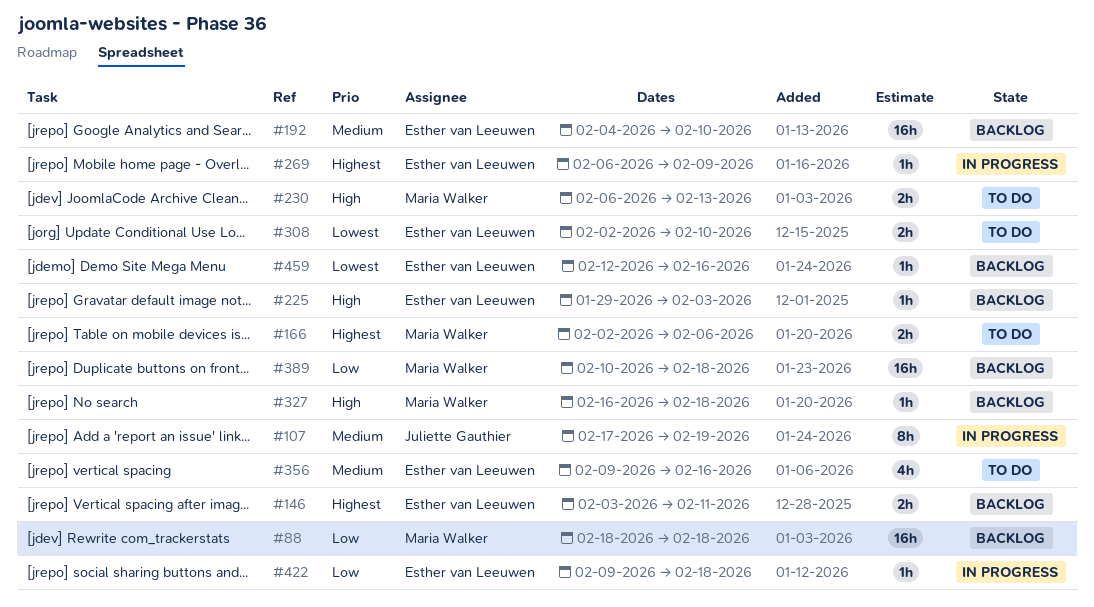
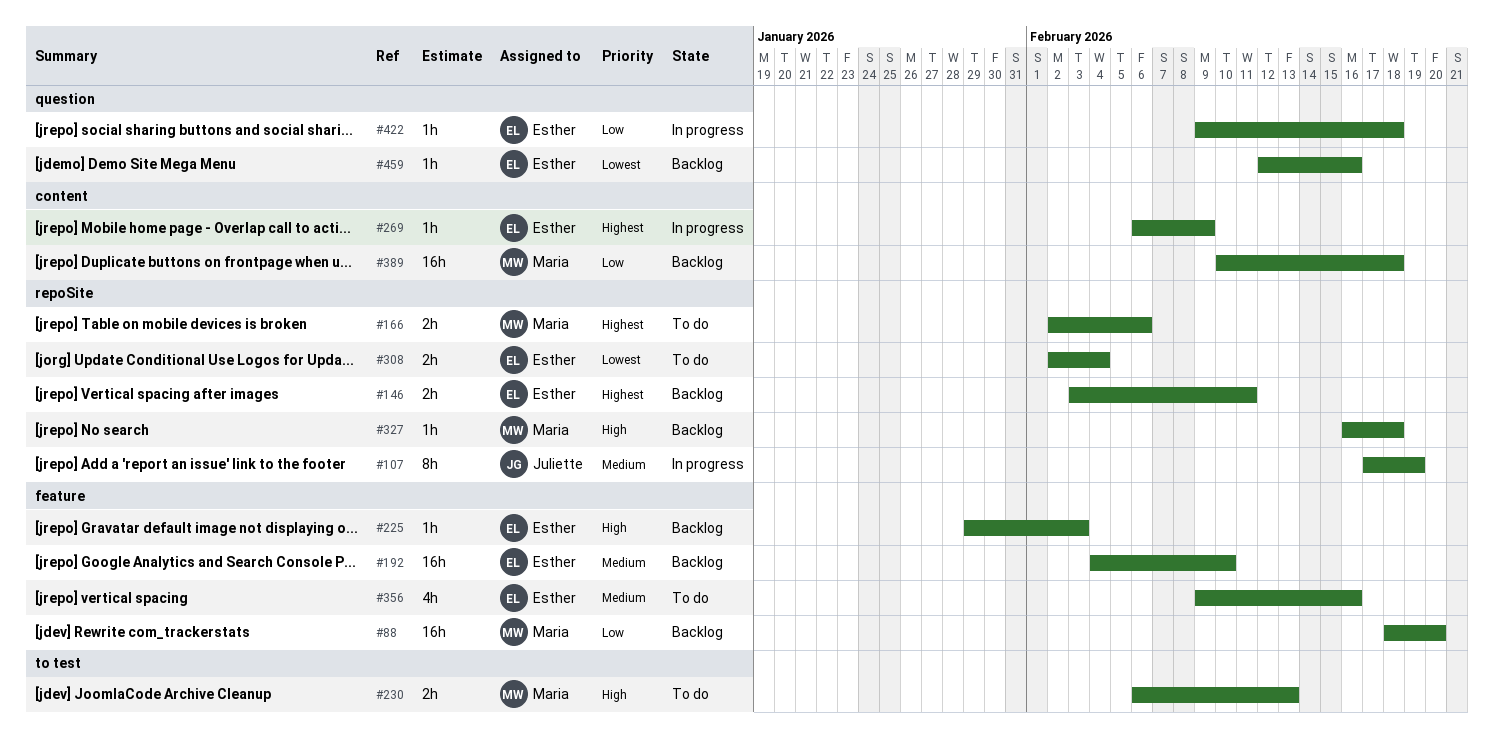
#88, due: Feb 18 -> Feb 20
#308, due: Feb 10 -> Feb 4

